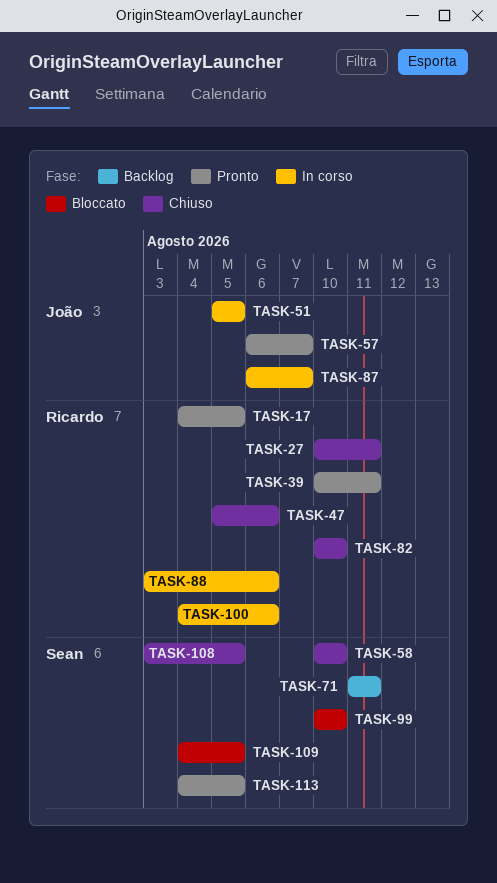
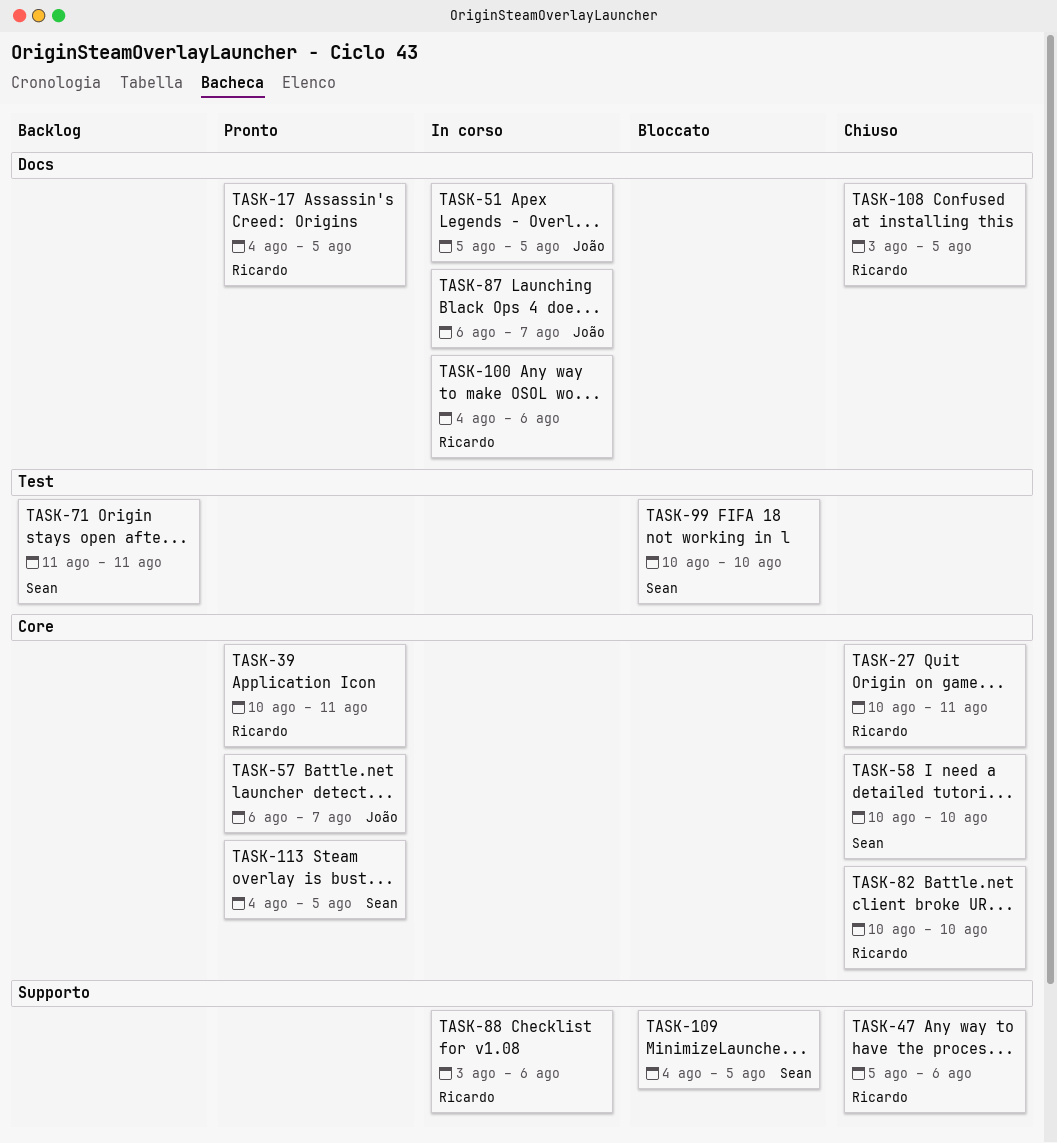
TASK-108, owner: Sean -> Ricardo

